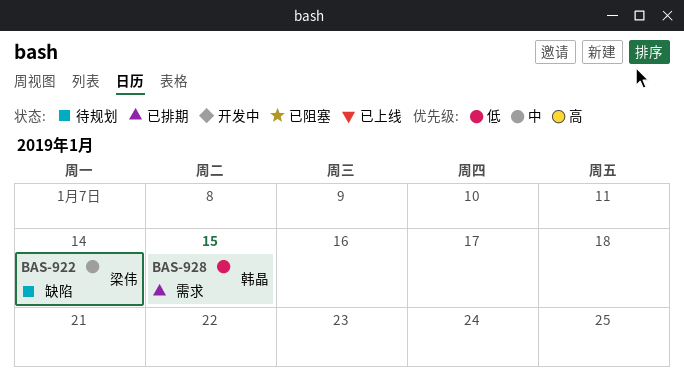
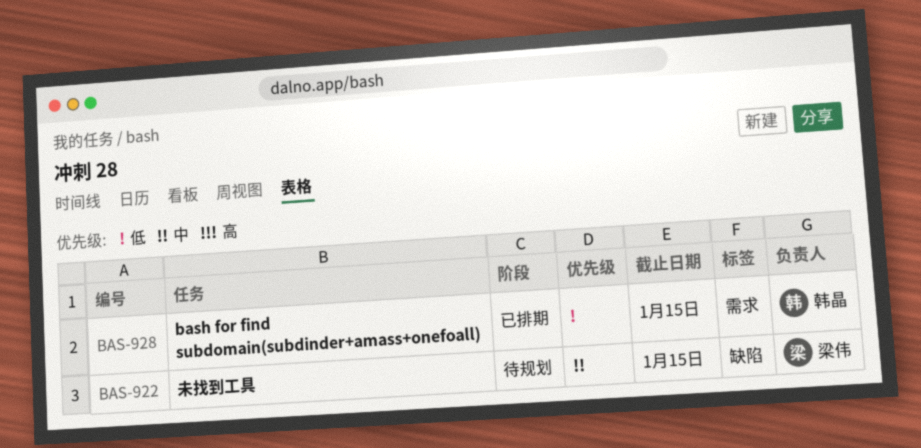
BAS-922, due: Jan 14 -> Jan 15

